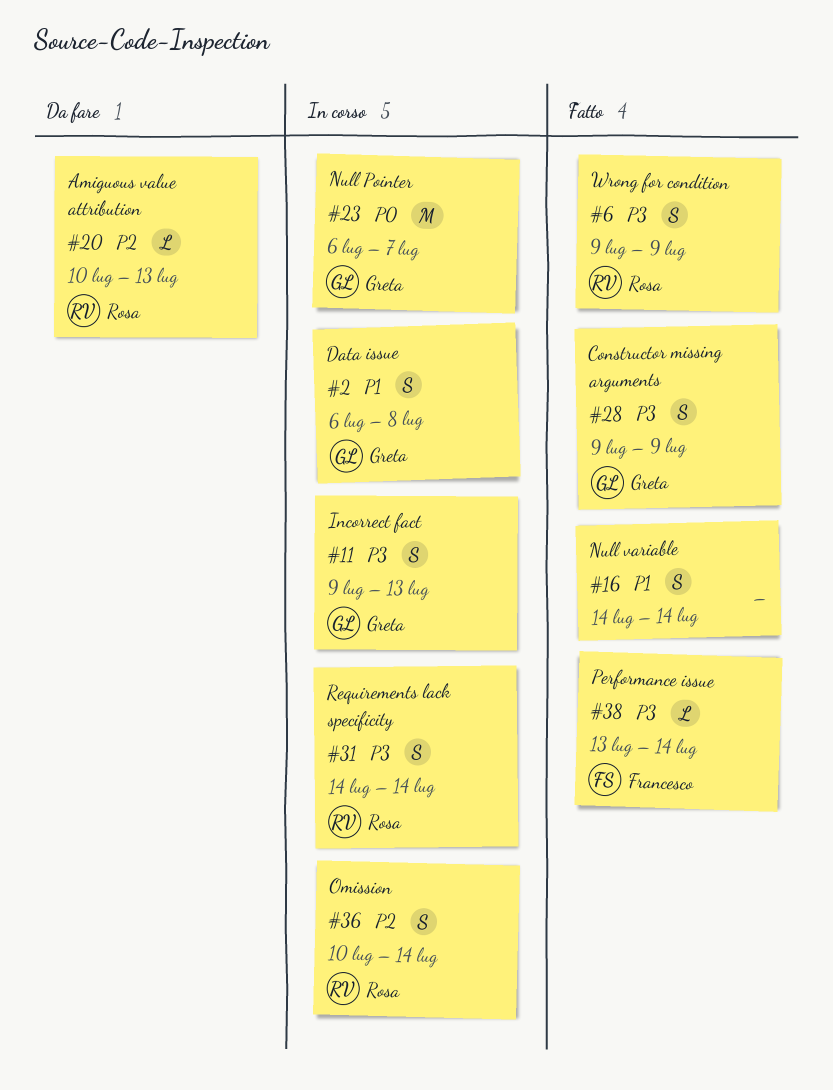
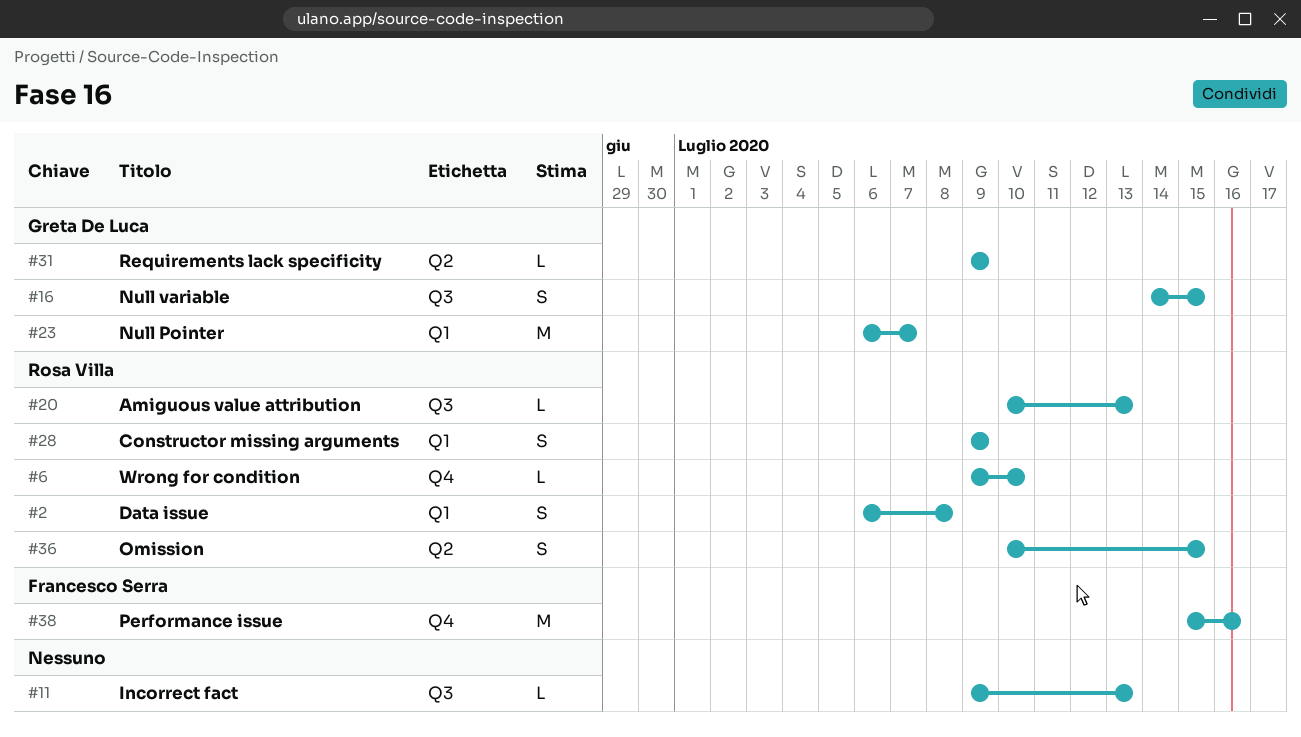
#2, owner: Greta De Luca -> Rosa Villa
#6, estimate: S -> L
#6, due: Jul 9 -> Jul 10
#11, owner: Greta De Luca -> none
#11, estimate: S -> L
#16, owner: none -> Greta De Luca
#16, due: Jul 14 -> Jul 15
#28, owner: Greta De Luca -> Rosa Villa
#31, owner: Rosa Villa -> Greta De Luca
#31, estimate: S -> L
#31, start: Jul 14 -> Jul 9
#31, due: Jul 14 -> Jul 9
#36, due: Jul 14 -> Jul 15
#38, estimate: L -> M
#38, start: Jul 13 -> Jul 15
#38, due: Jul 14 -> Jul 16

